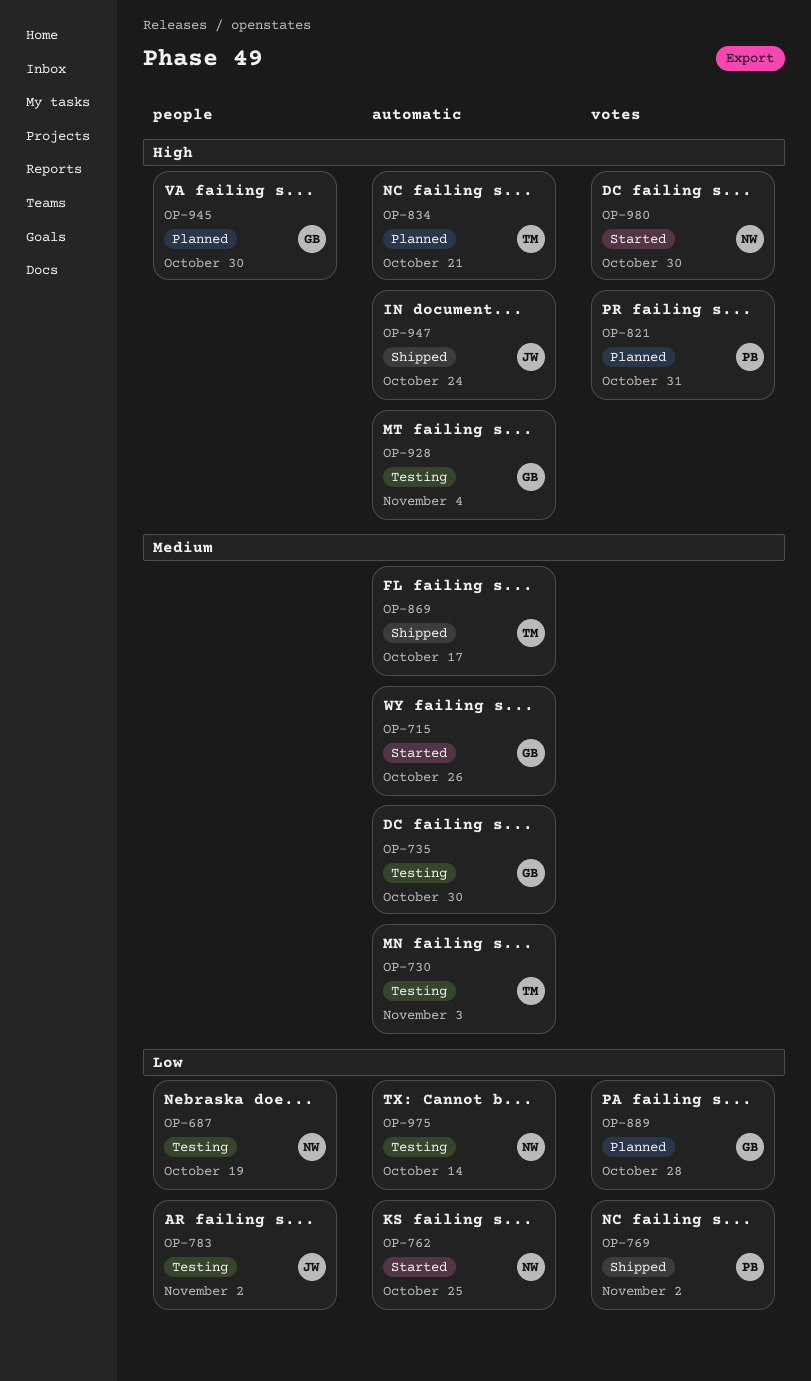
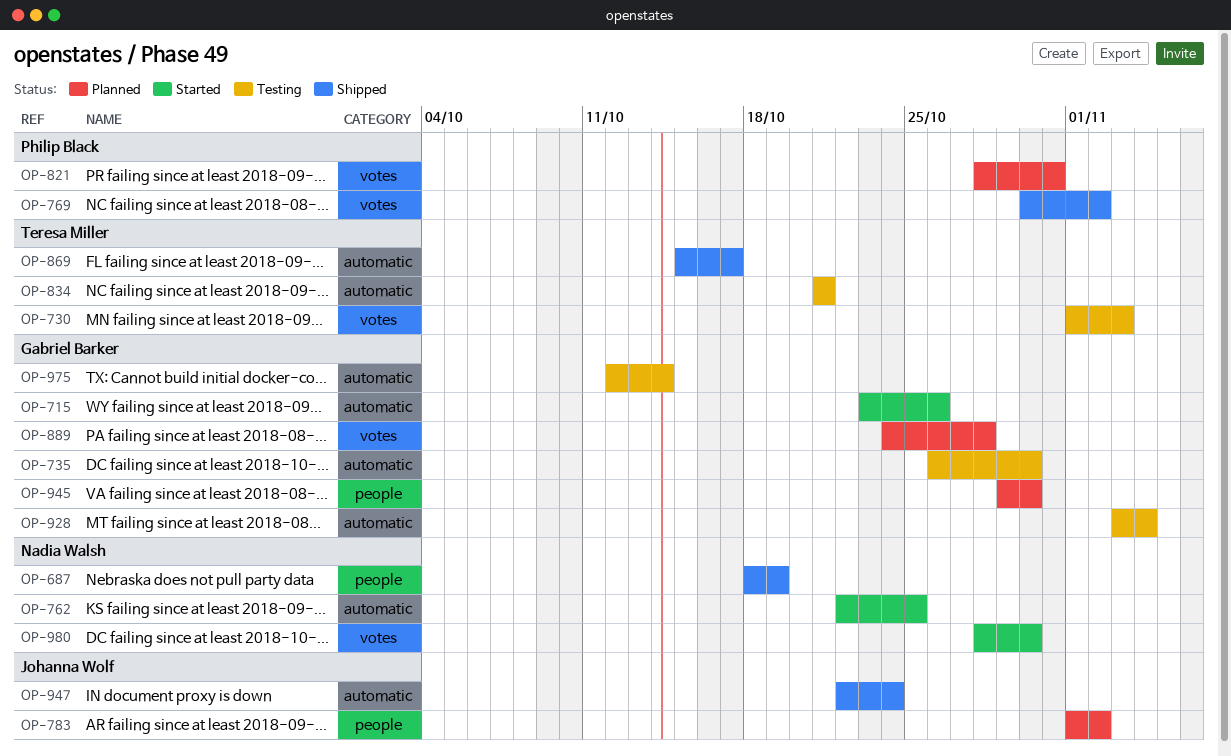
OP-687, status: Testing -> Shipped
OP-730, label: automatic -> votes
OP-783, status: Testing -> Planned
OP-834, status: Planned -> Testing
OP-975, owner: Nadia Walsh -> Gabriel Barker

